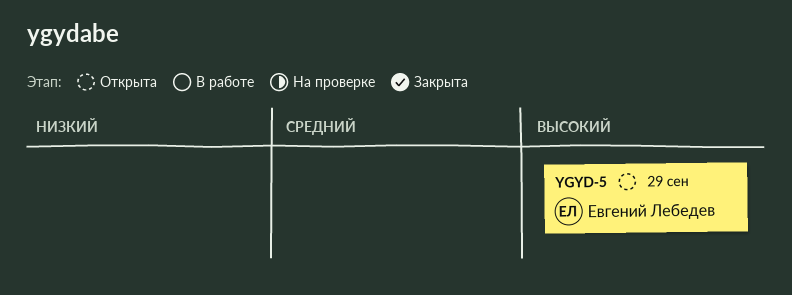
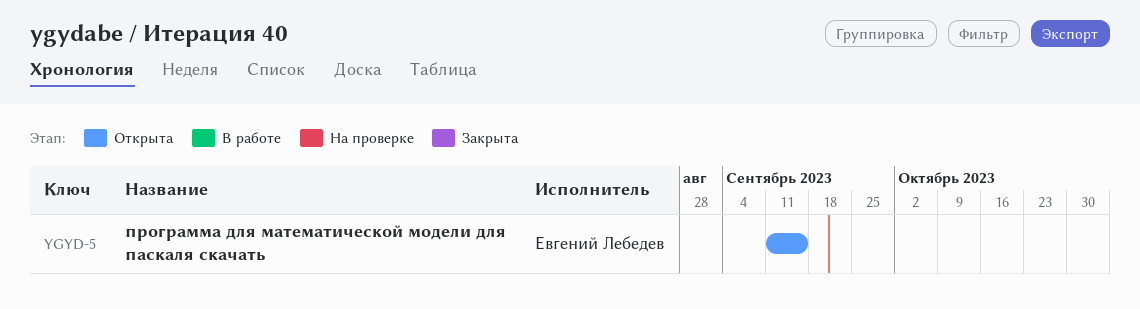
YGYD-5, due: Sep 29 -> Sep 15

